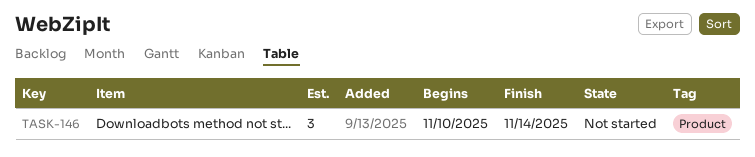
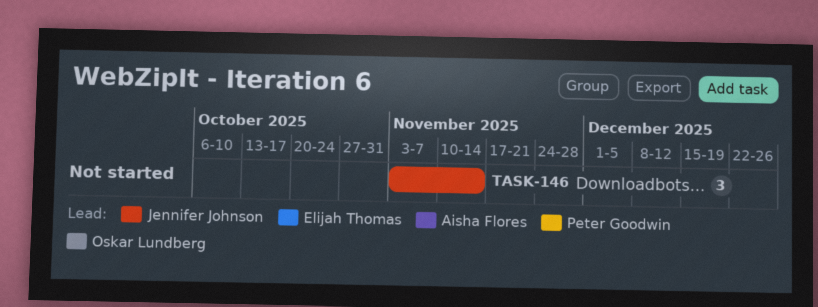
TASK-146, start: Nov 10 -> Nov 3

